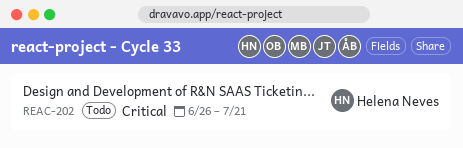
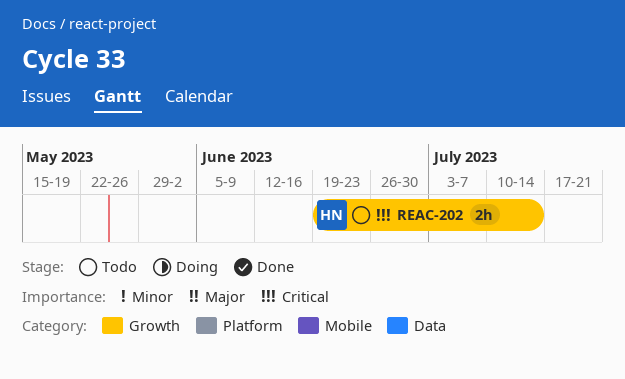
REAC-202, start: Jun 26 -> Jun 19
REAC-202, due: Jul 21 -> Jul 14

